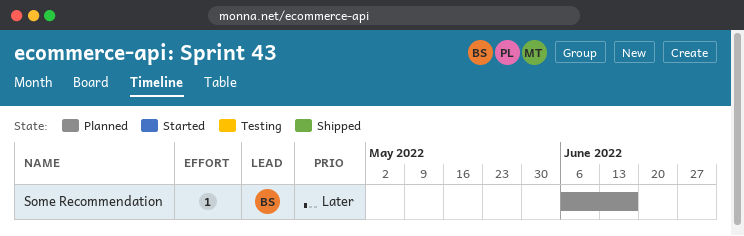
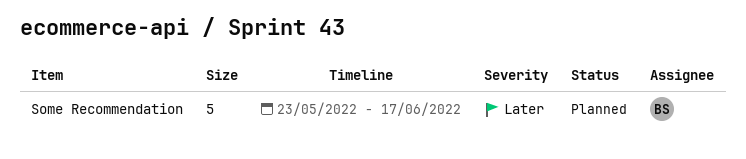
Some Recommendation, estimate: 1 -> 5
Some Recommendation, start: Jun 6 -> May 23

